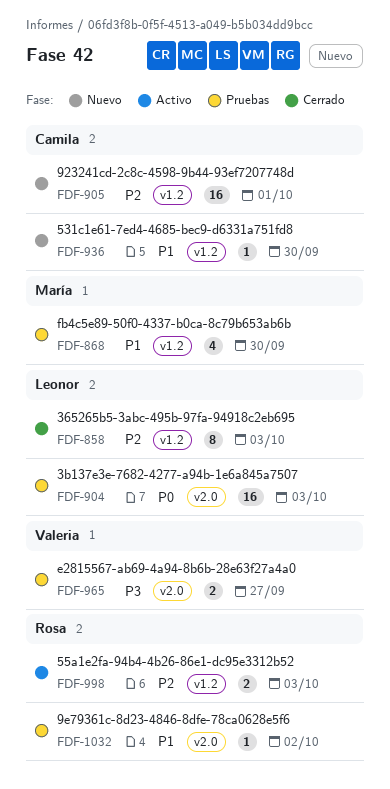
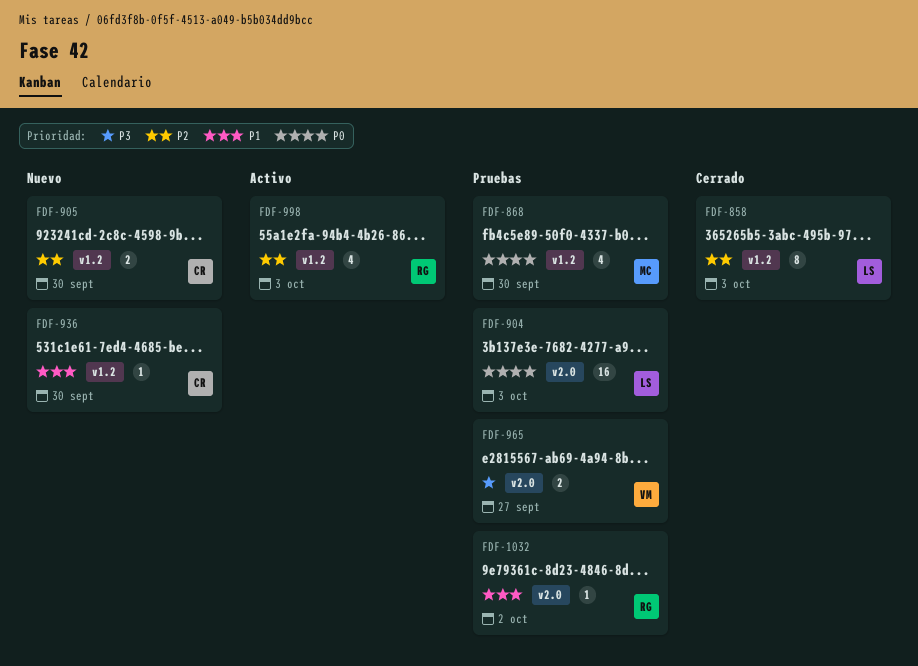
FDF-868, priority: P1 -> P0
FDF-905, estimate: 16 -> 2
FDF-905, due: Oct 1 -> Sep 30
FDF-998, estimate: 2 -> 4

